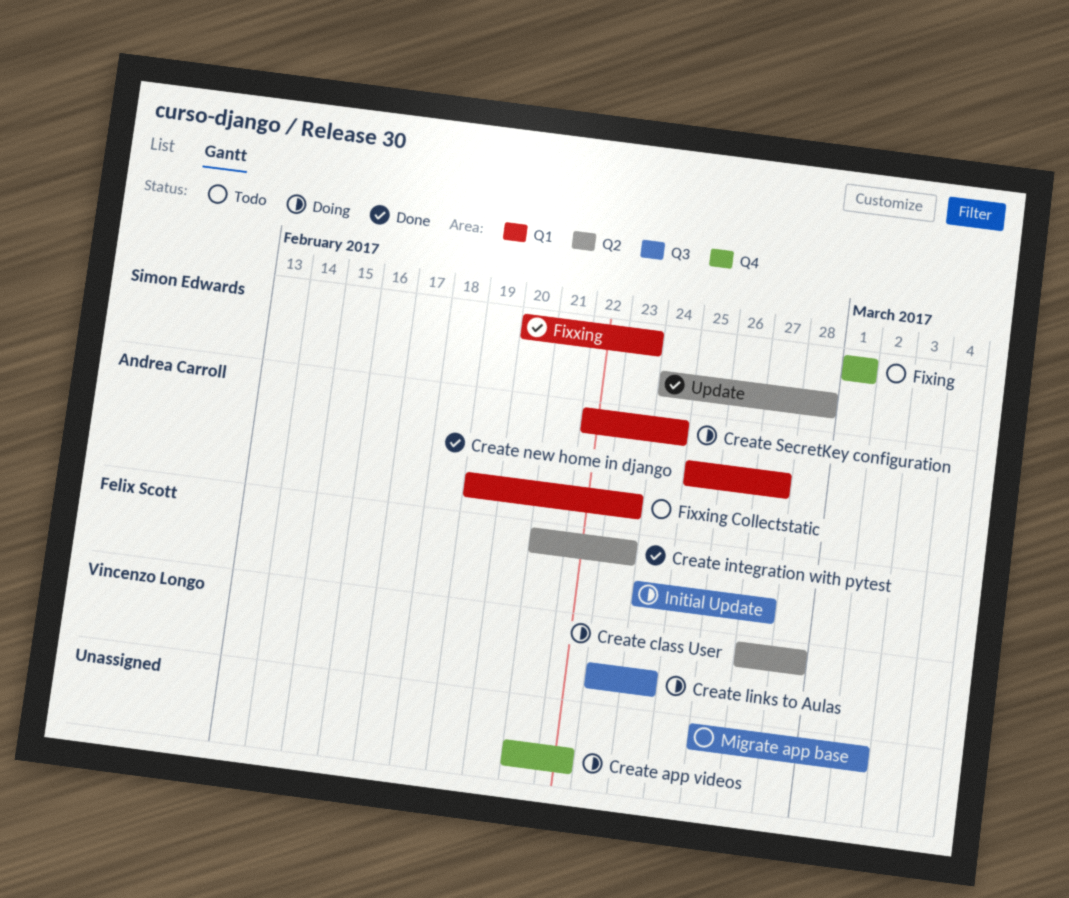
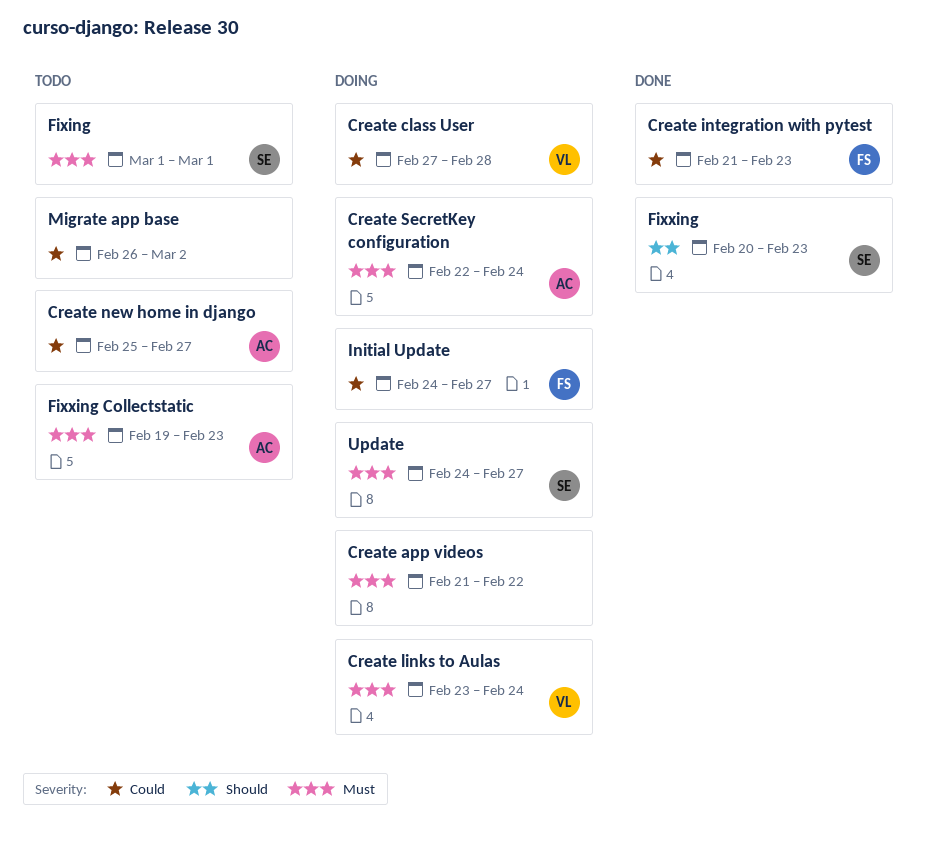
Create new home in django, status: Done -> Todo
Update, status: Done -> Doing
Update, due: Feb 28 -> Feb 27

